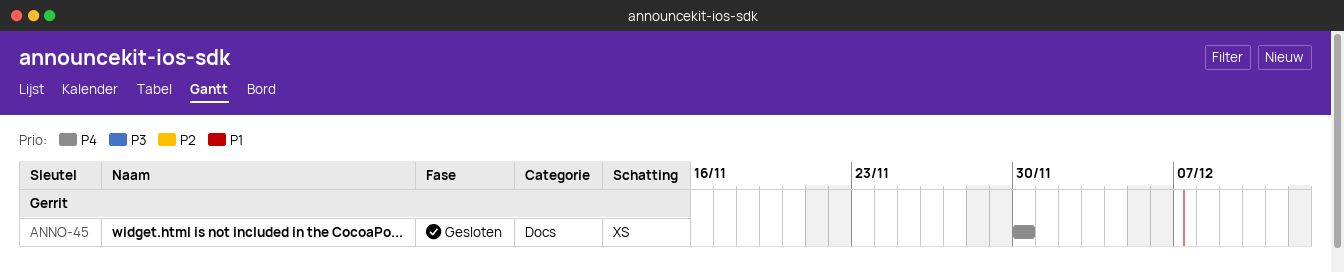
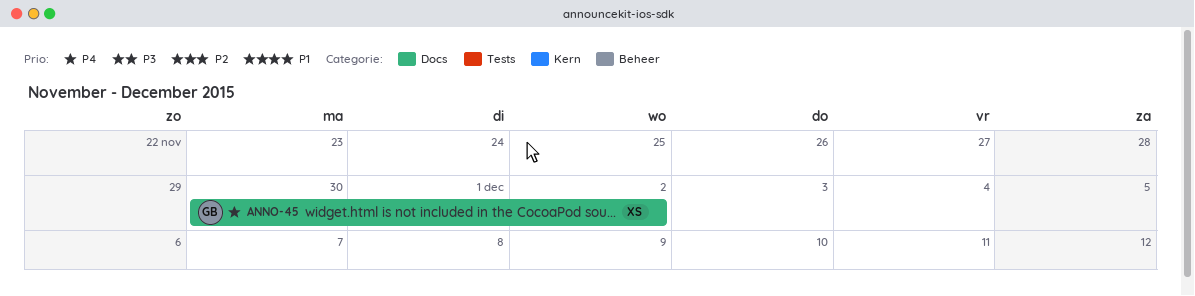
ANNO-45, due: Nov 30 -> Dec 2

